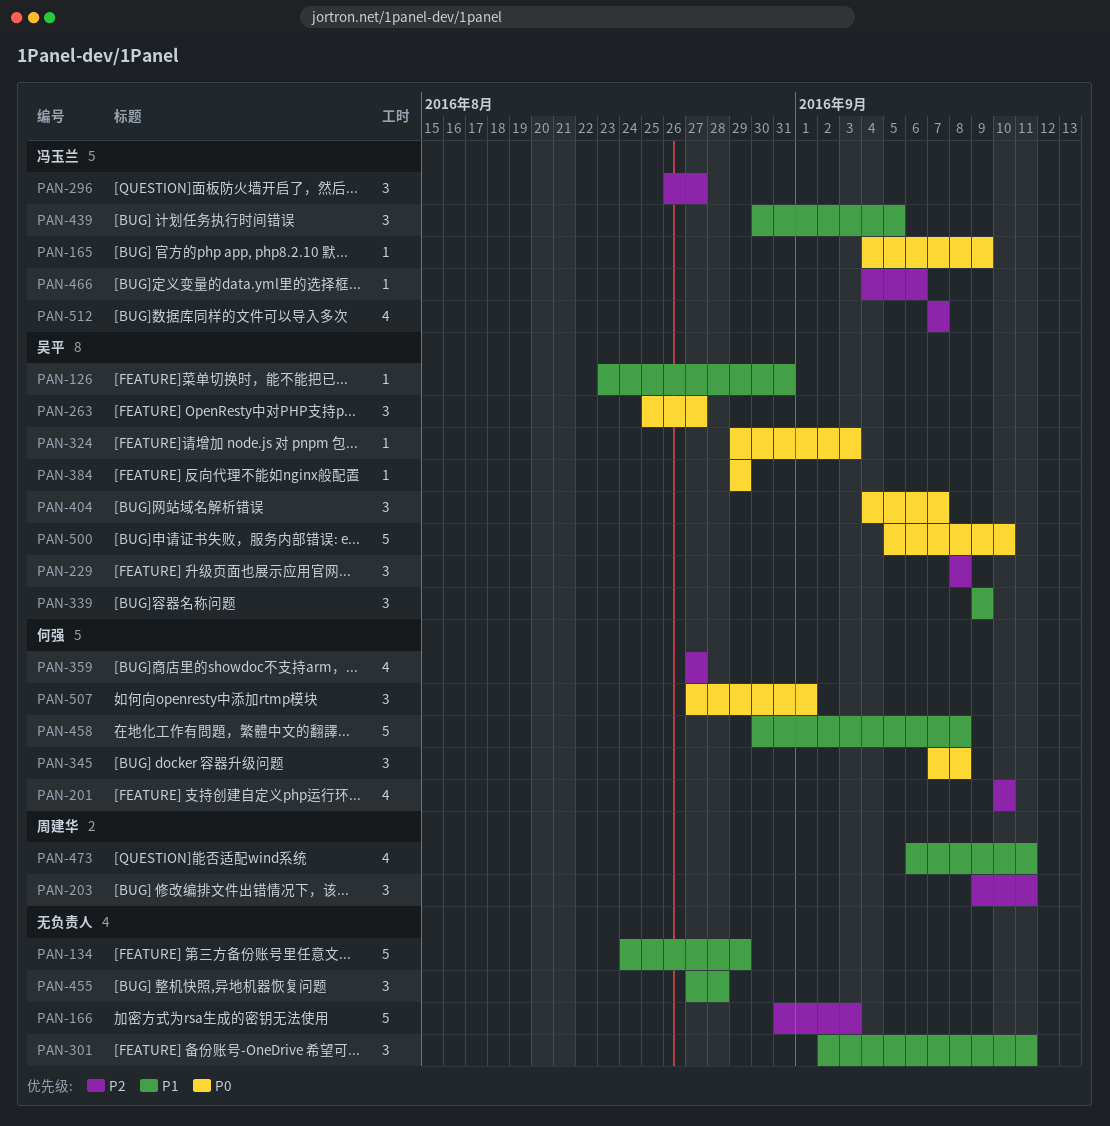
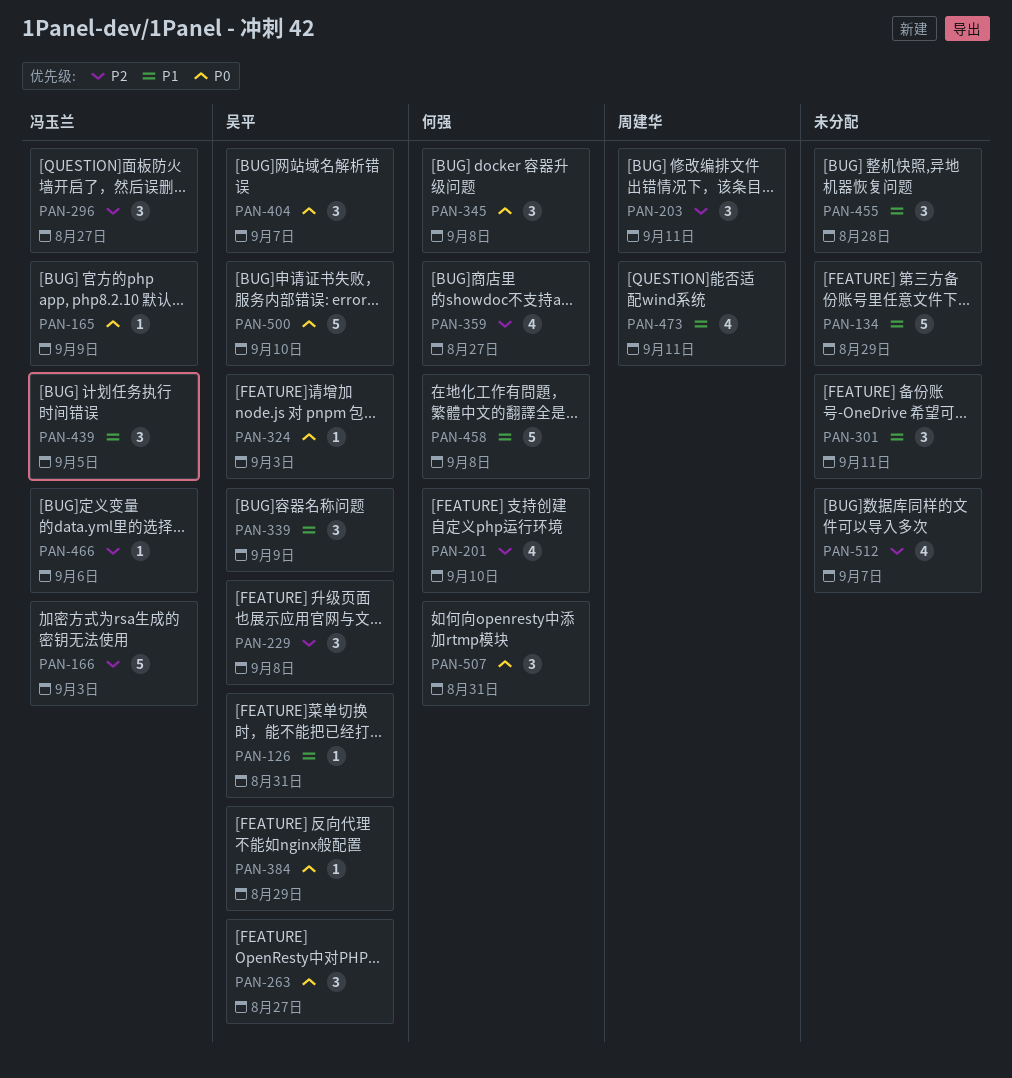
PAN-166, owner: none -> 冯玉兰
PAN-507, due: Sep 1 -> Aug 31
PAN-512, owner: 冯玉兰 -> none

